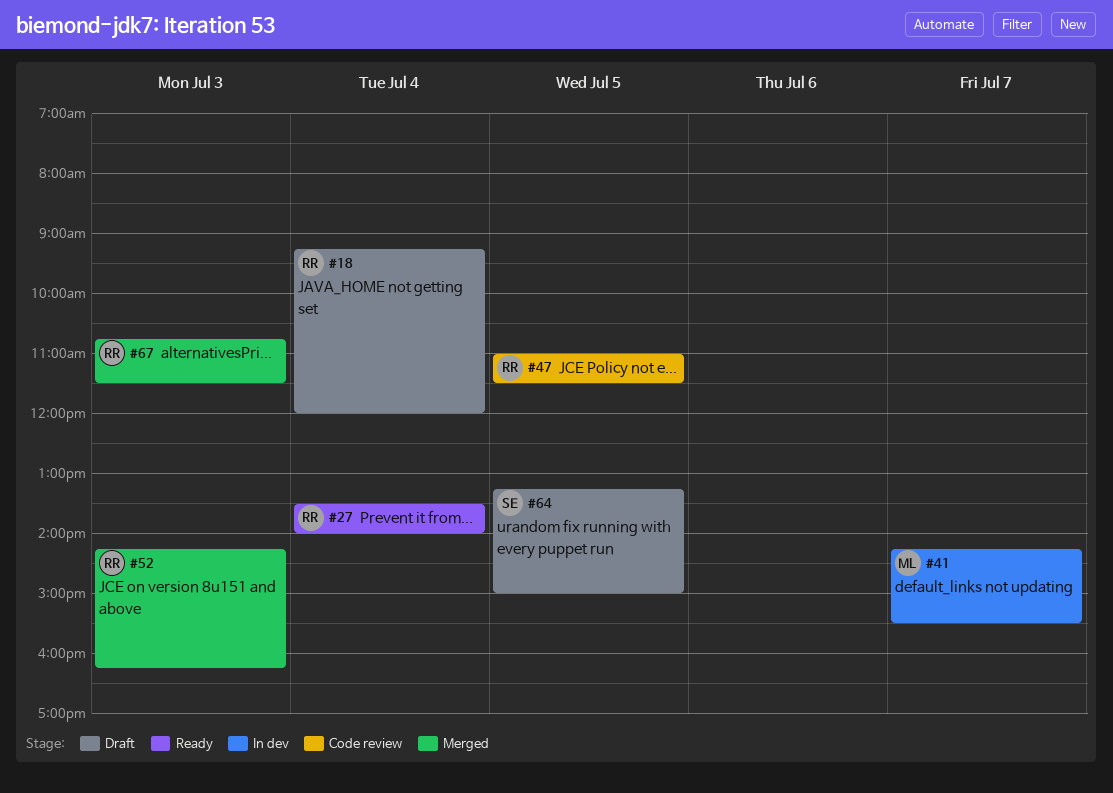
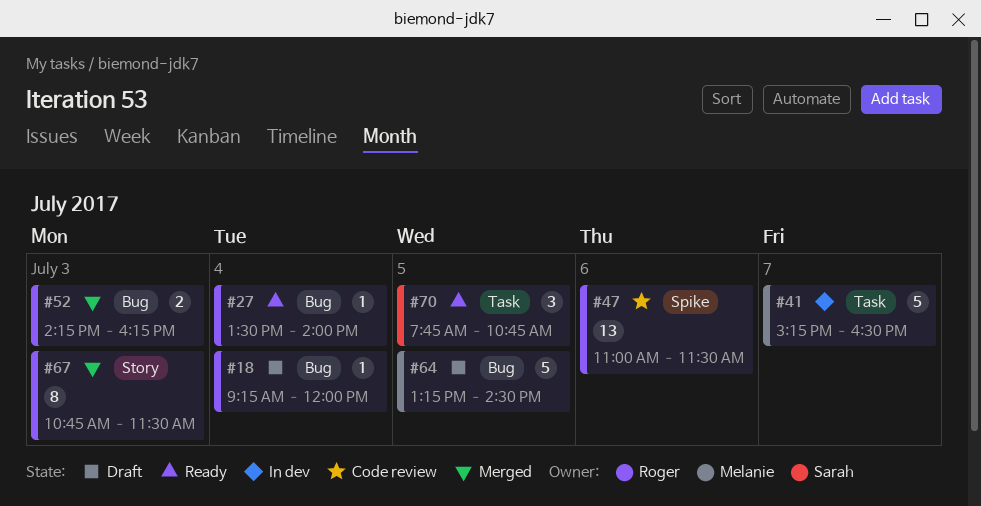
#41, begins: 14:15 -> 15:15
#41, ends: 15:30 -> 16:30
#47, day: Jul 5 -> Jul 6
#64, owner: Sarah -> Melanie
#64, ends: 15:00 -> 14:30
#70: none -> present

